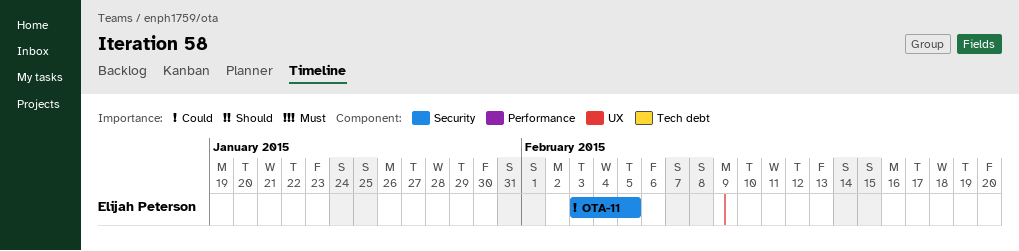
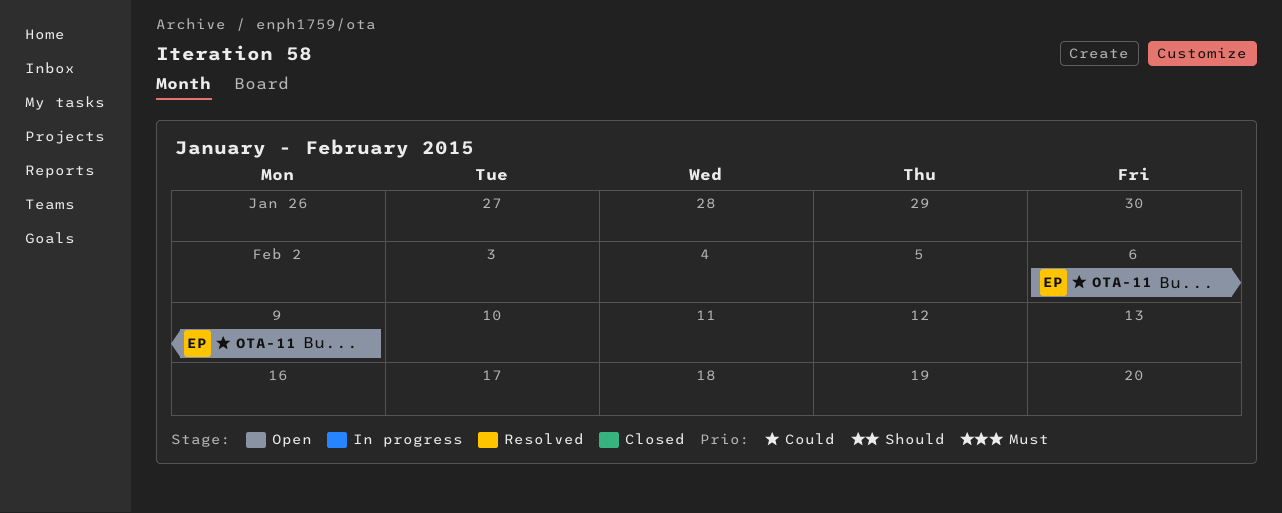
OTA-11, start: Feb 3 -> Feb 6
OTA-11, due: Feb 5 -> Feb 9

